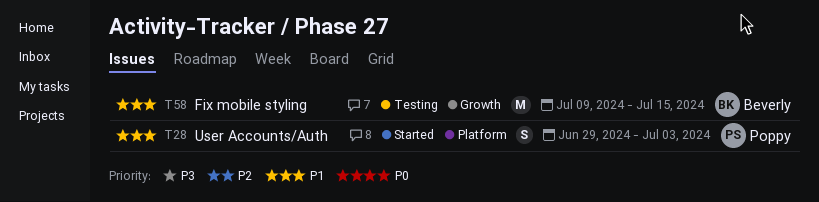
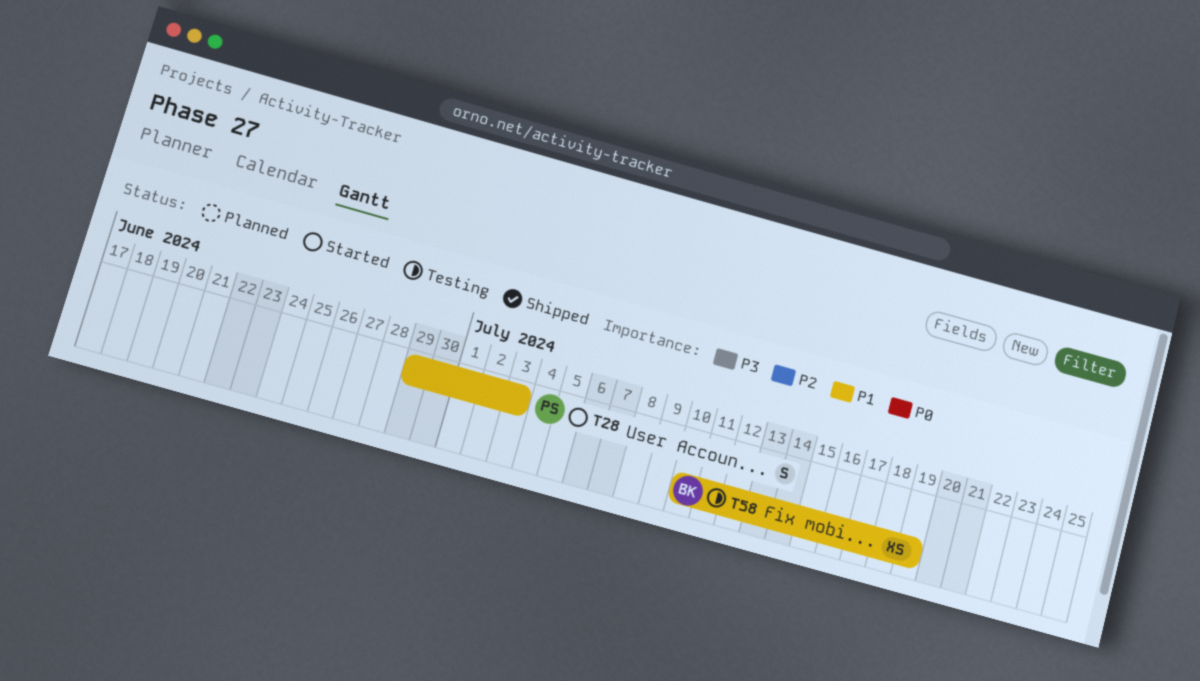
T58, estimate: M -> XS
T58, start: Jul 9 -> Jul 10
T58, due: Jul 15 -> Jul 19

